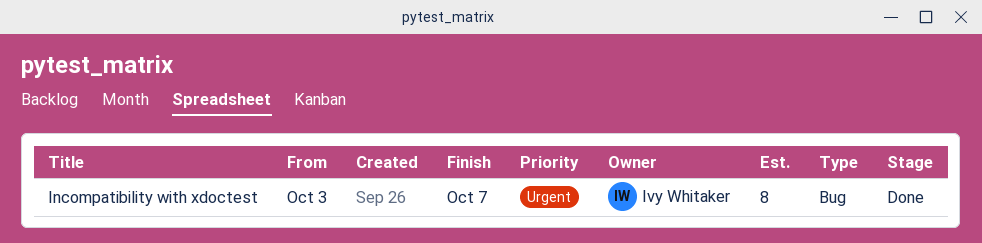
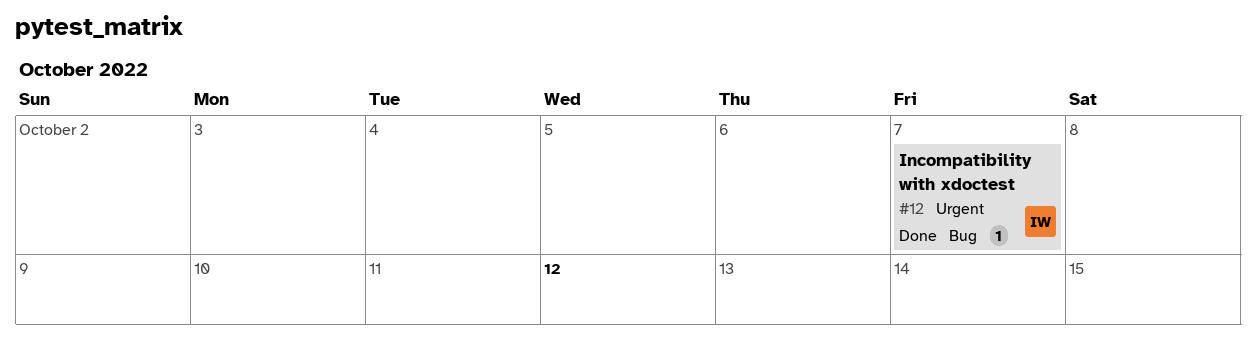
Incompatibility with xdoctest, estimate: 8 -> 1

